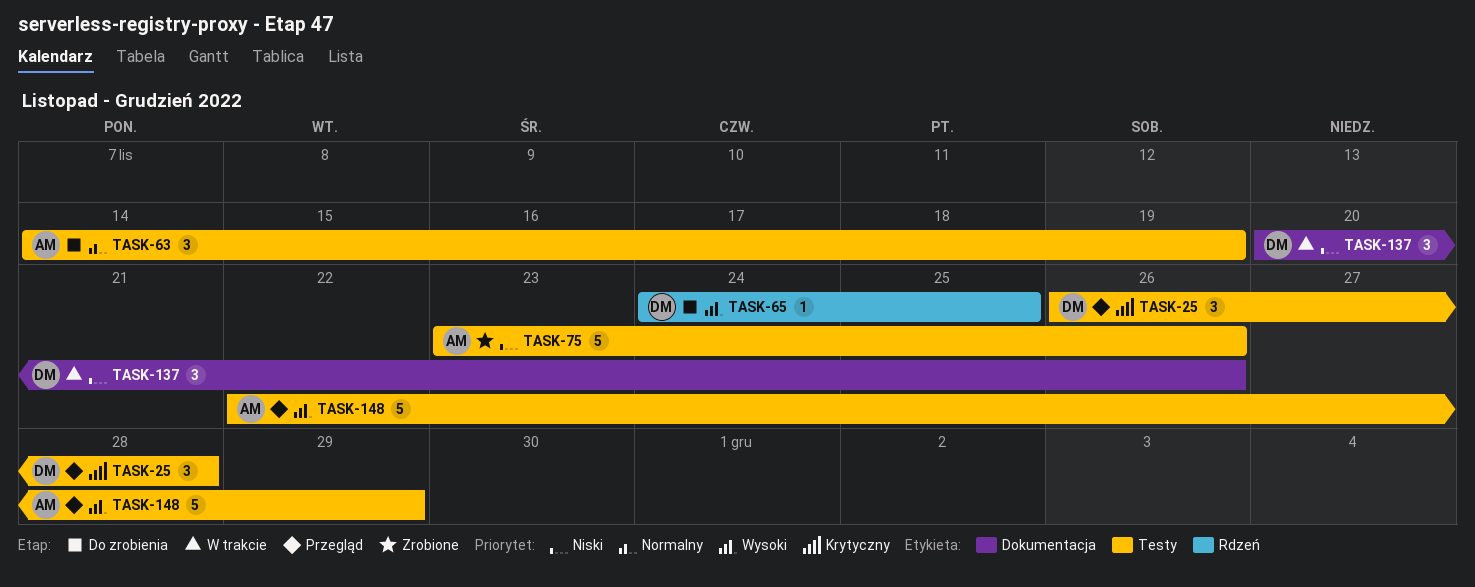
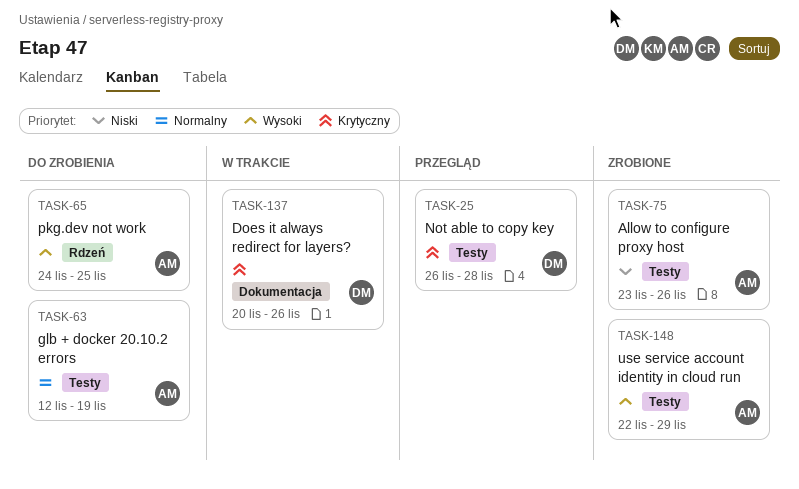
TASK-63, start: Nov 14 -> Nov 12
TASK-65, owner: DM -> AM
TASK-137, priority: Niski -> Krytyczny
TASK-148, status: Przegląd -> Zrobione

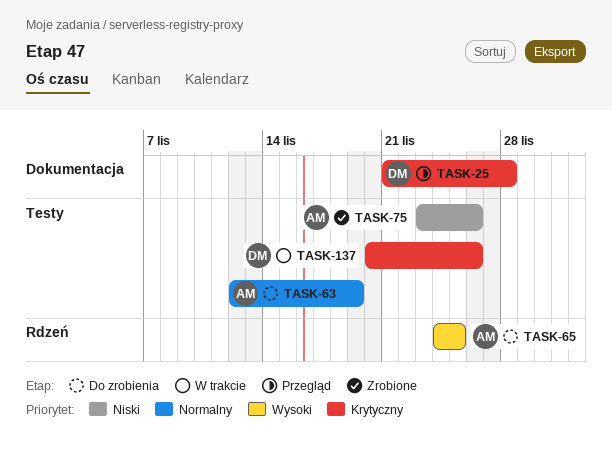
TASK-25, label: Testy -> Dokumentacja
TASK-25, start: Nov 26 -> Nov 21
TASK-137, label: Dokumentacja -> Testy
TASK-148: present -> none

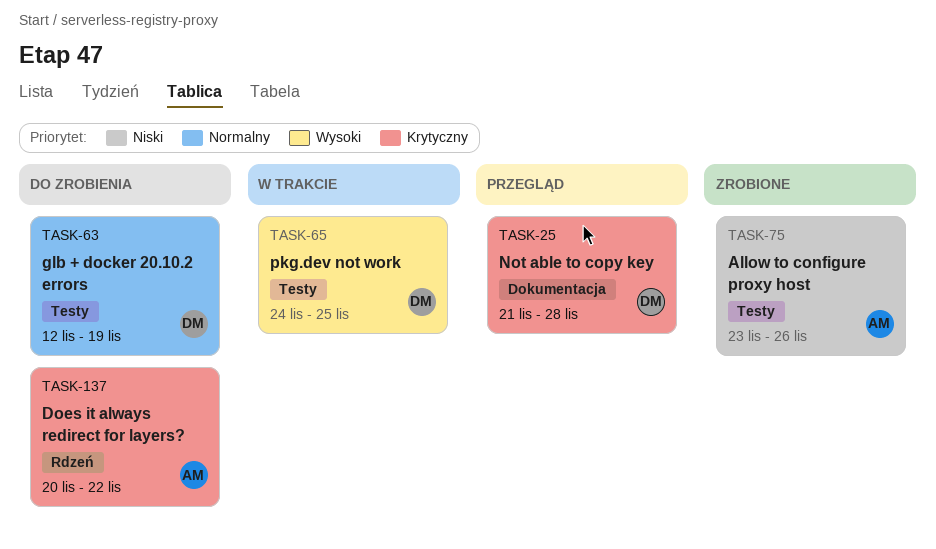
TASK-63, owner: AM -> DM
TASK-65, status: Do zrobienia -> W trakcie
TASK-65, owner: AM -> DM
TASK-65, label: Rdzeń -> Testy
TASK-137, status: W trakcie -> Do zrobienia
TASK-137, owner: DM -> AM
TASK-137, label: Testy -> Rdzeń
TASK-137, due: Nov 26 -> Nov 22

